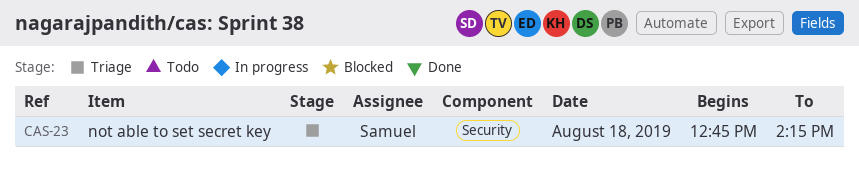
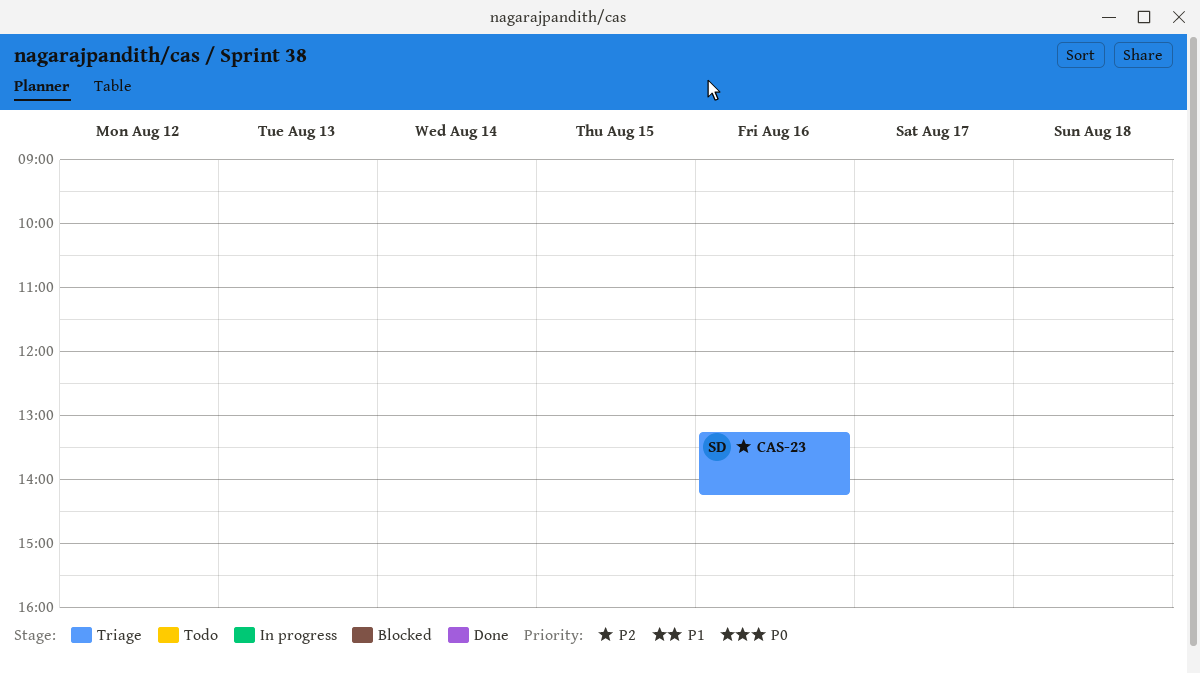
CAS-23, day: Aug 18 -> Aug 16
CAS-23, begins: 12:45 -> 13:15

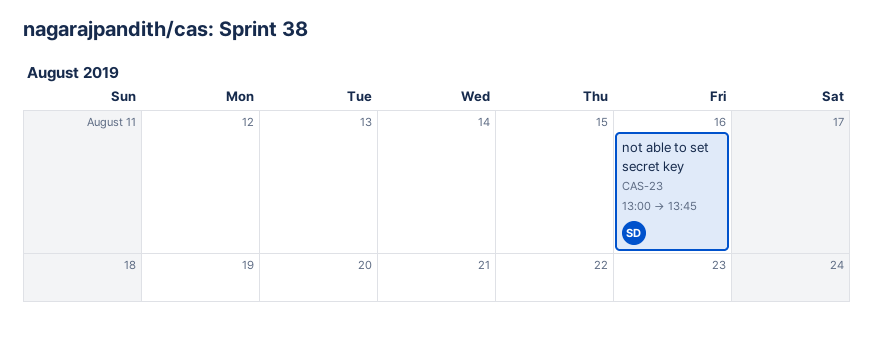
CAS-23, begins: 13:15 -> 13:00
CAS-23, ends: 14:15 -> 13:45

